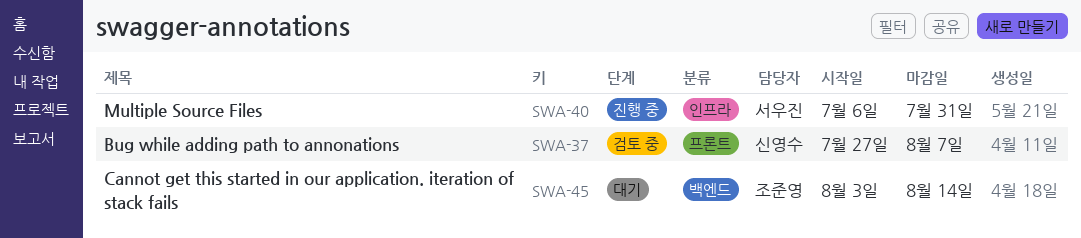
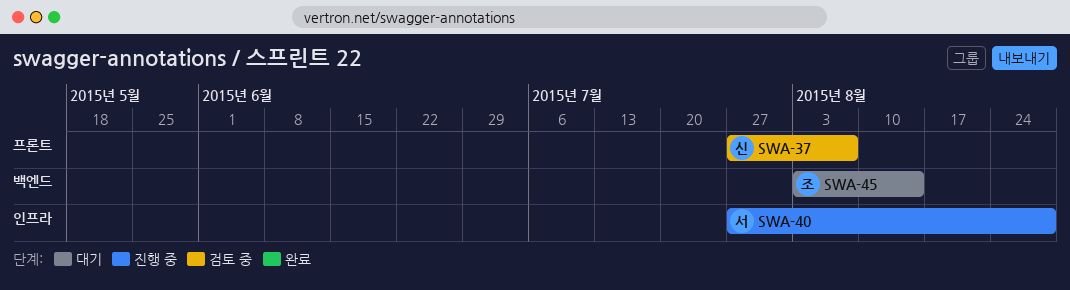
SWA-40, start: Jul 6 -> Jul 27
SWA-40, due: Jul 31 -> Aug 28

